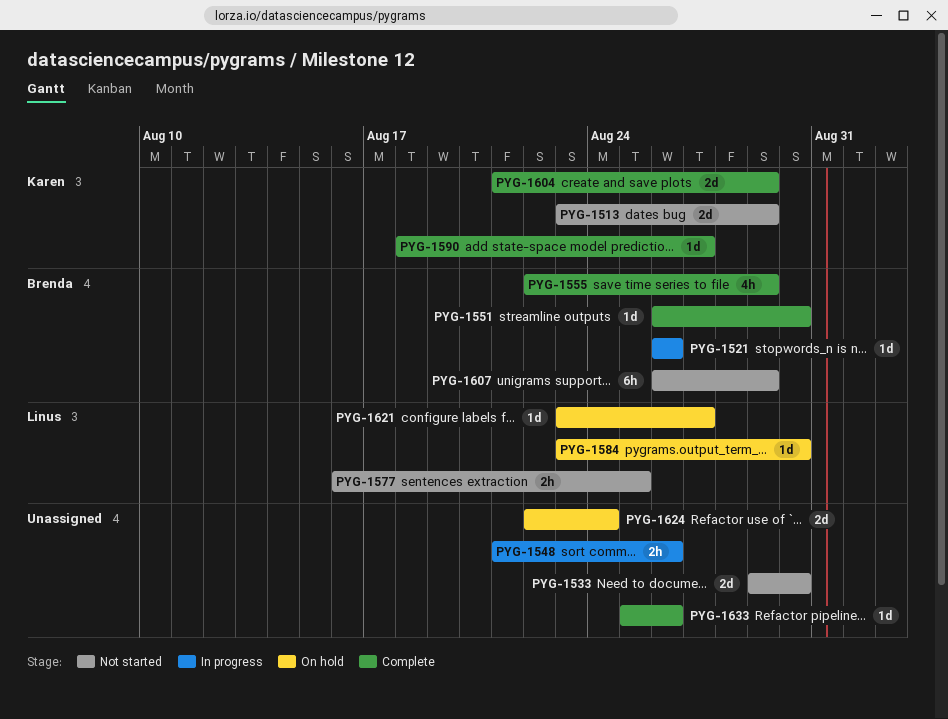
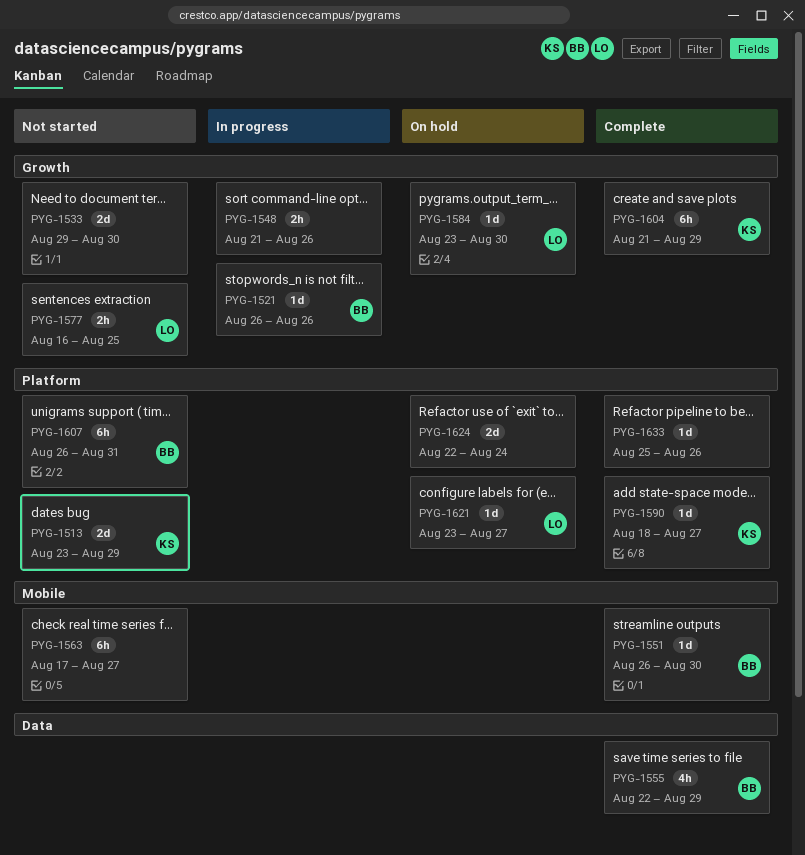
PYG-1563: none -> present
PYG-1604, estimate: 2d -> 6h
PYG-1607, due: Aug 29 -> Aug 31

